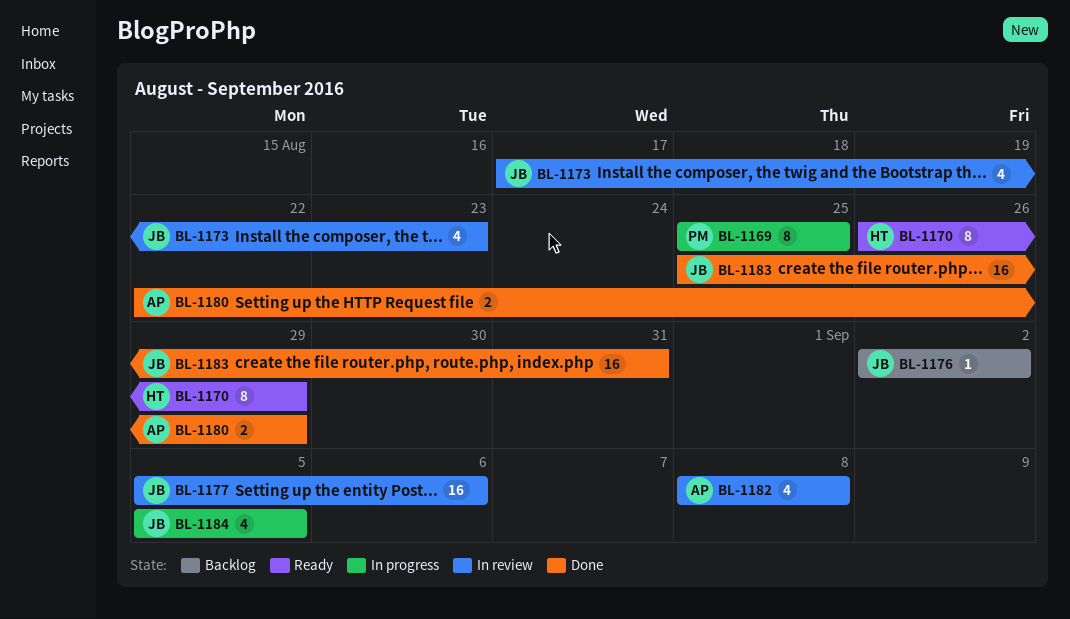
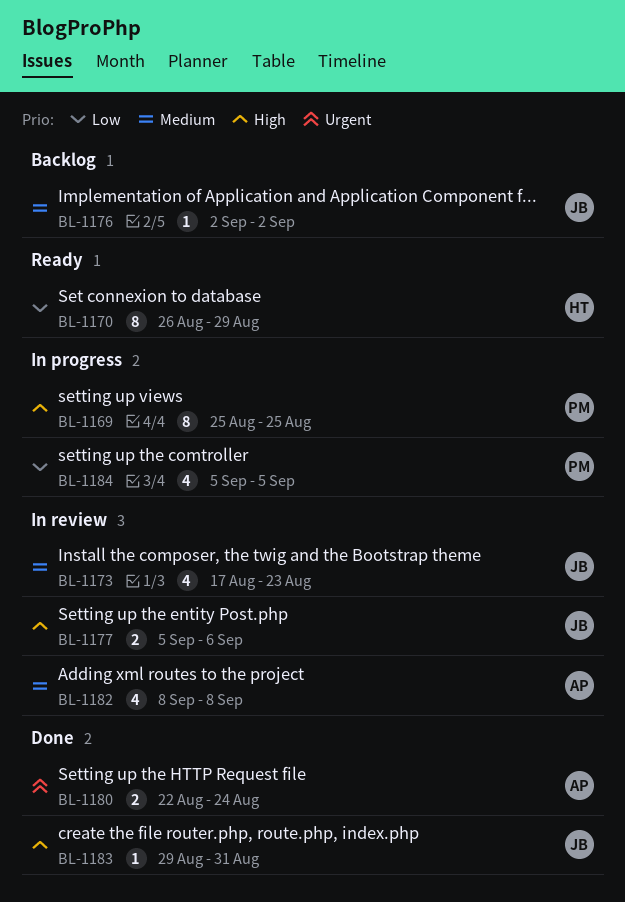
BL-1177, estimate: 16 -> 2
BL-1180, due: Aug 29 -> Aug 24
BL-1183, estimate: 16 -> 1
BL-1183, start: Aug 25 -> Aug 29
BL-1184, owner: JB -> PM

